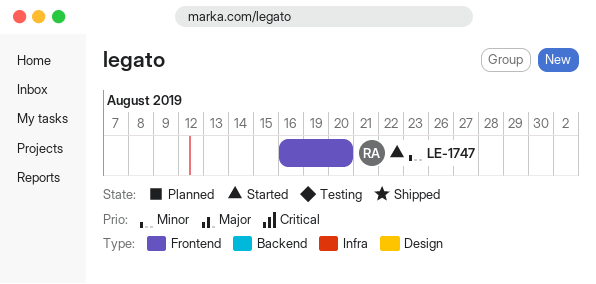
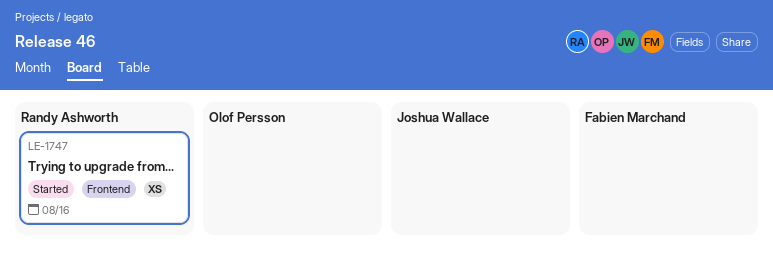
LE-1747, due: Aug 20 -> Aug 16

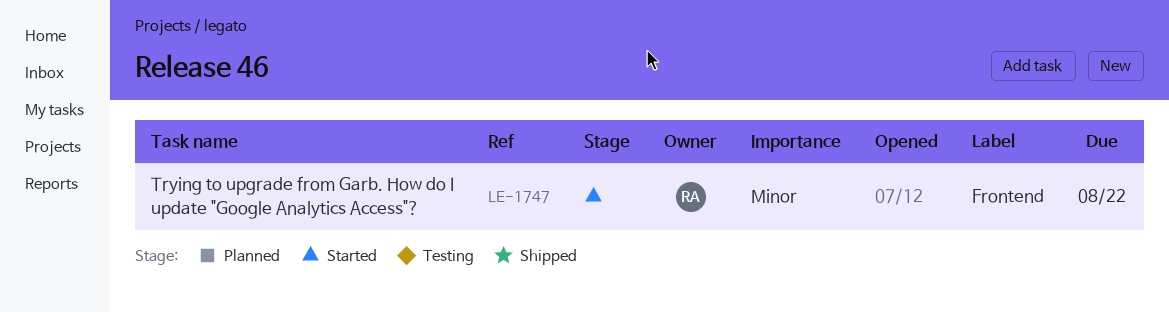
LE-1747, due: Aug 16 -> Aug 22

